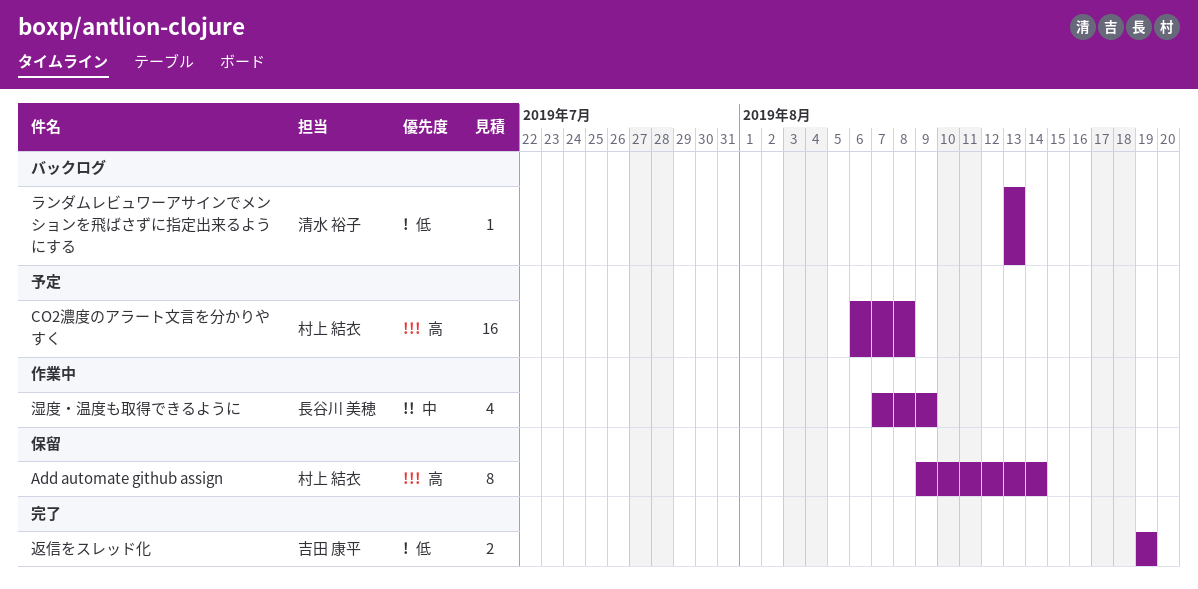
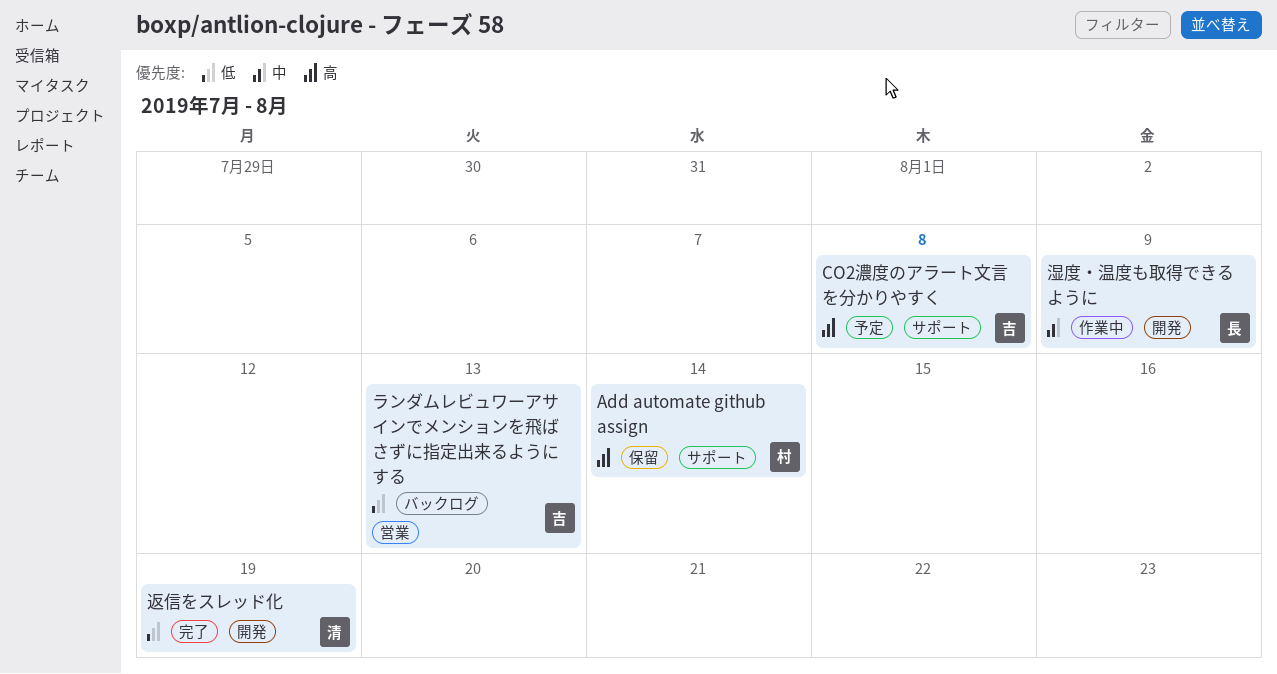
CO2濃度のアラート文言を分かりやすく, owner: 村上 結衣 -> 吉田 康平
ランダムレビュワーアサインでメンションを飛ばさずに指定出来るようにする, owner: 清水 裕子 -> 吉田 康平
返信をスレッド化, owner: 吉田 康平 -> 清水 裕子

